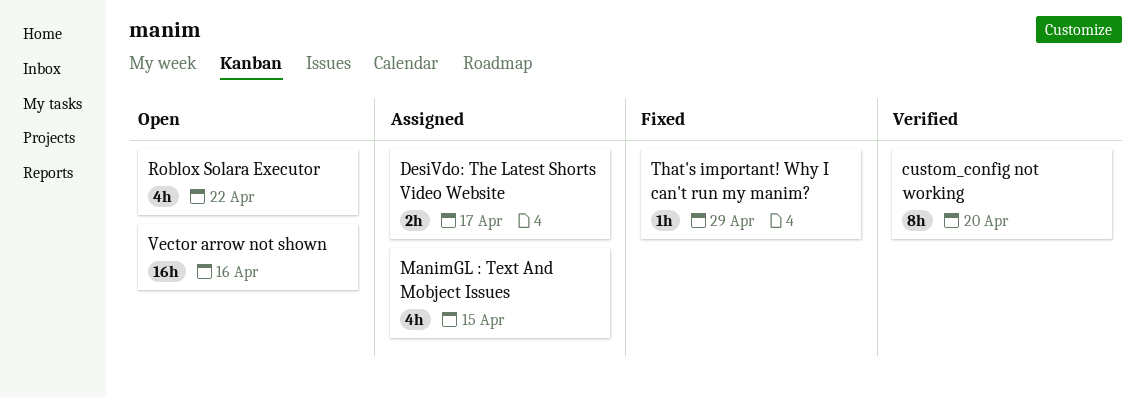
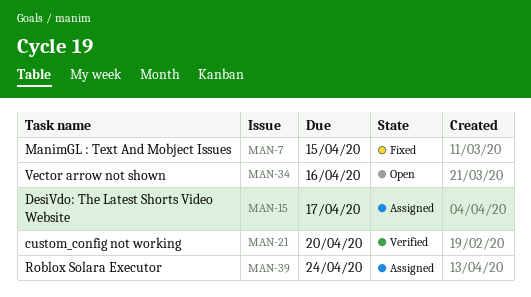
ManimGL : Text And Mobject Issues, status: Assigned -> Fixed
Roblox Solara Executor, status: Open -> Assigned
Roblox Solara Executor, due: Apr 22 -> Apr 24
That's important! Why I can't run my manim?: present -> none

